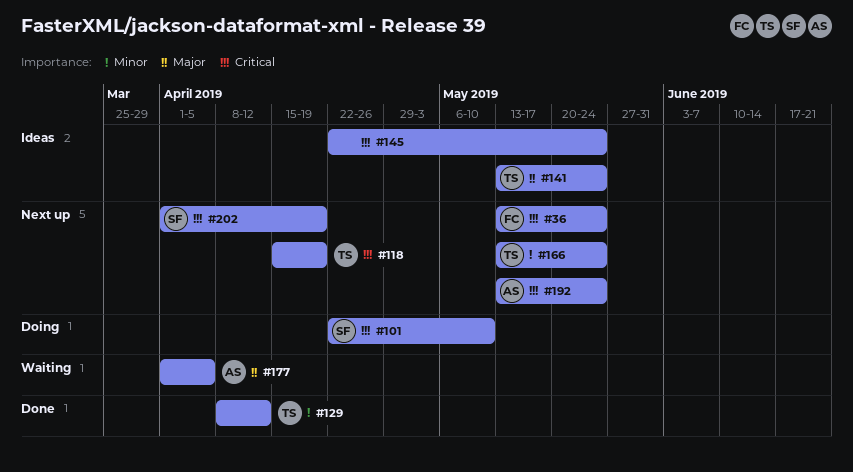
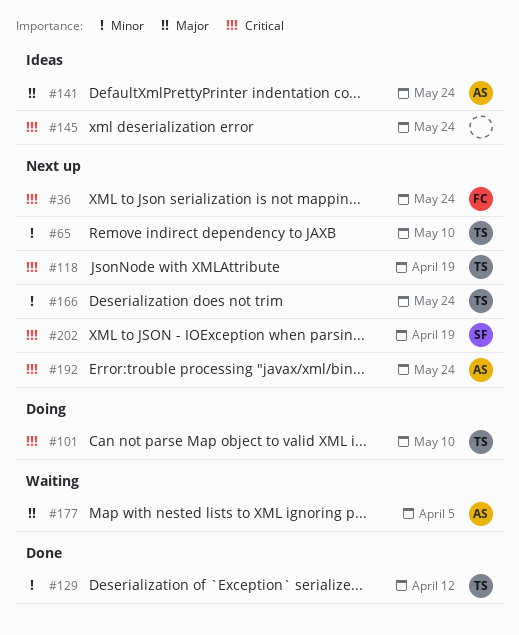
#65: none -> present
#101, owner: SF -> TS
#141, owner: TS -> AS

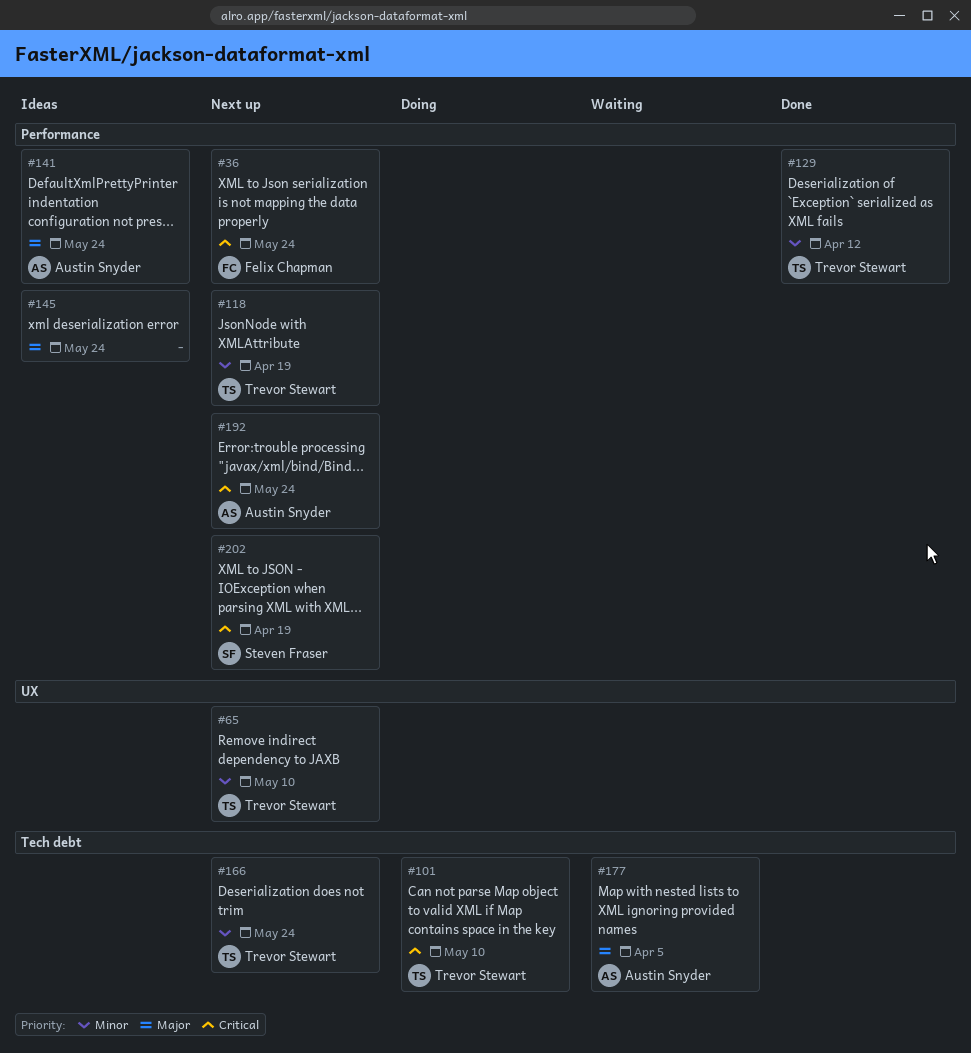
#118, priority: Critical -> Minor
#145, priority: Critical -> Major

